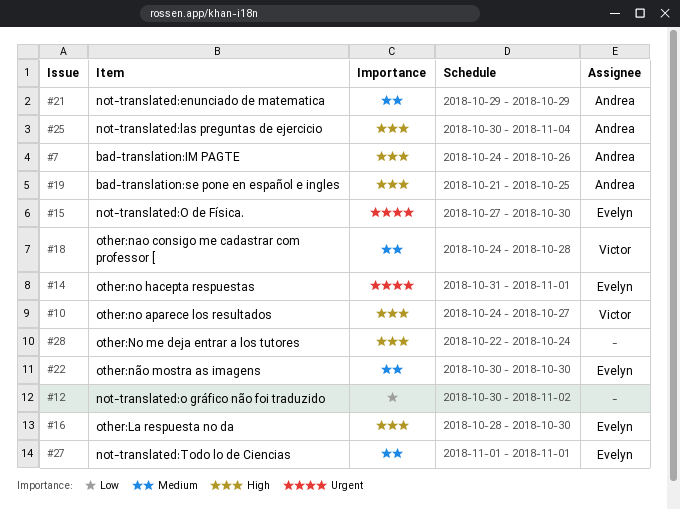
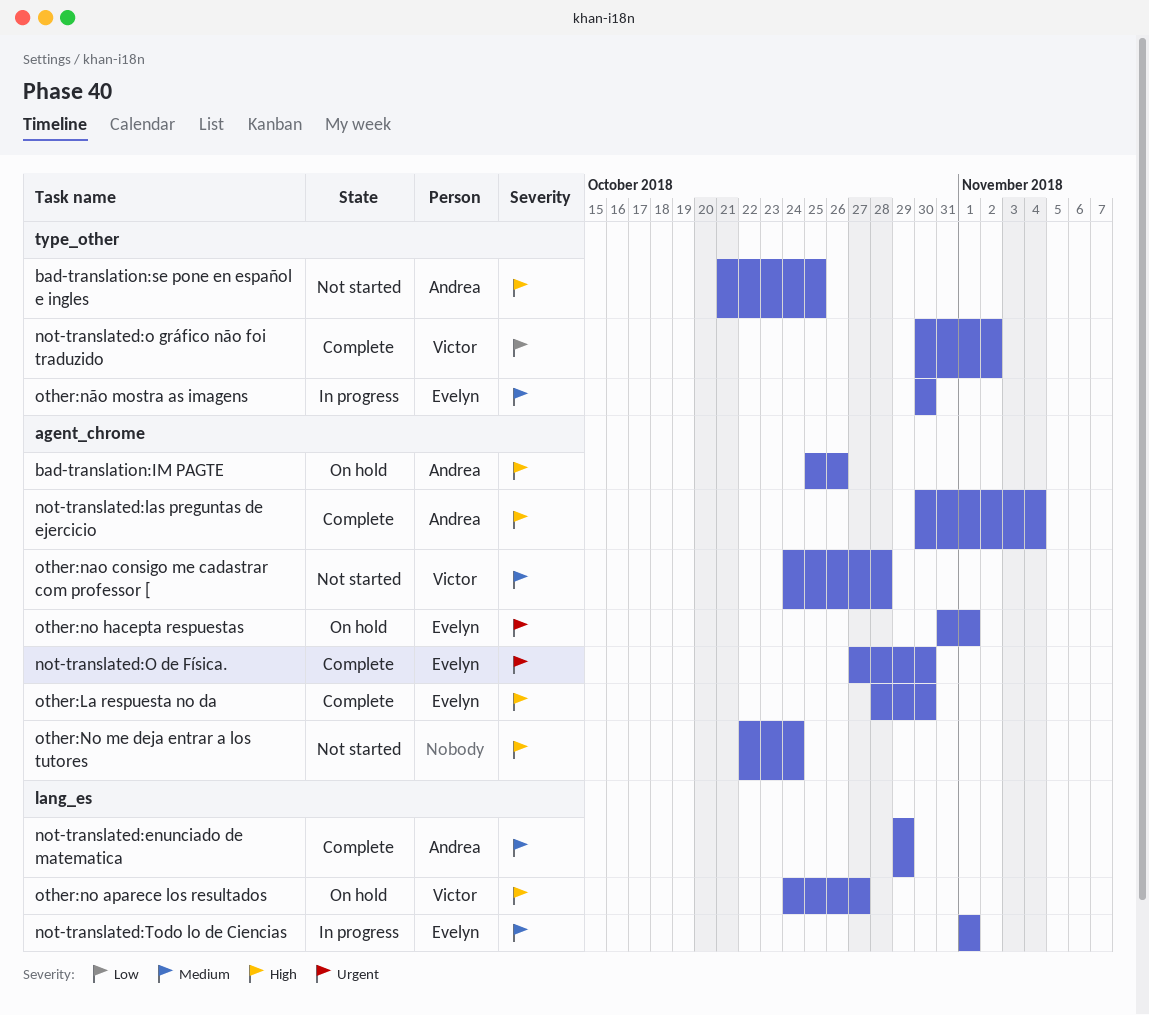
bad-translation:IM PAGTE, start: Oct 24 -> Oct 25
not-translated:o gráfico não foi traduzido, owner: none -> Victor

